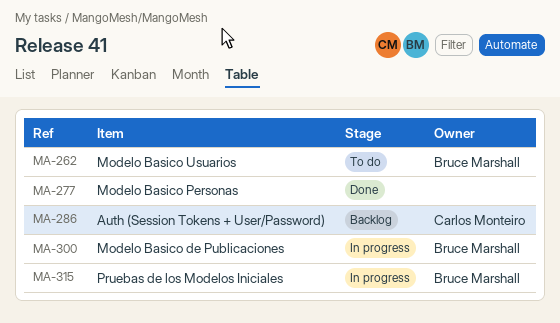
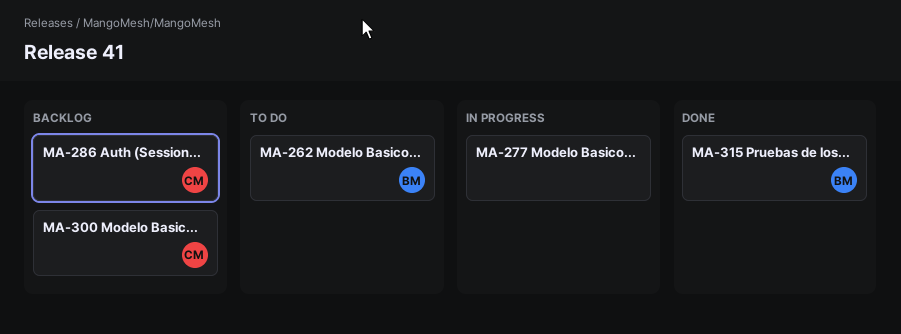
MA-277, status: Done -> In progress
MA-300, status: In progress -> Backlog
MA-300, owner: Bruce Marshall -> Carlos Monteiro
MA-315, status: In progress -> Done

